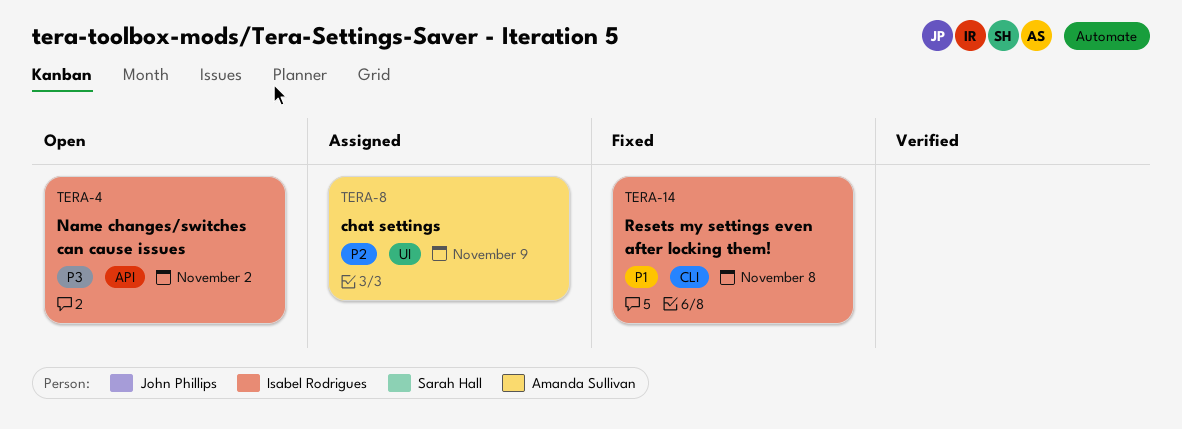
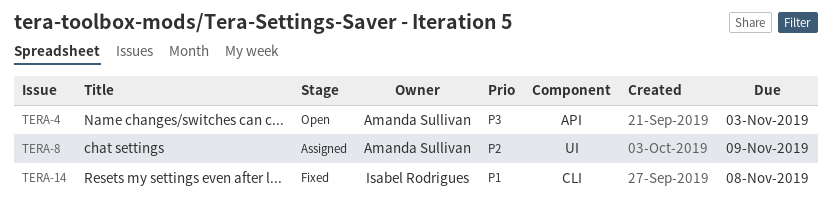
TERA-4, owner: Isabel Rodrigues -> Amanda Sullivan
TERA-4, due: Nov 2 -> Nov 3

